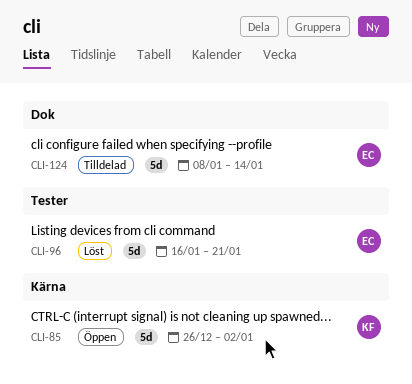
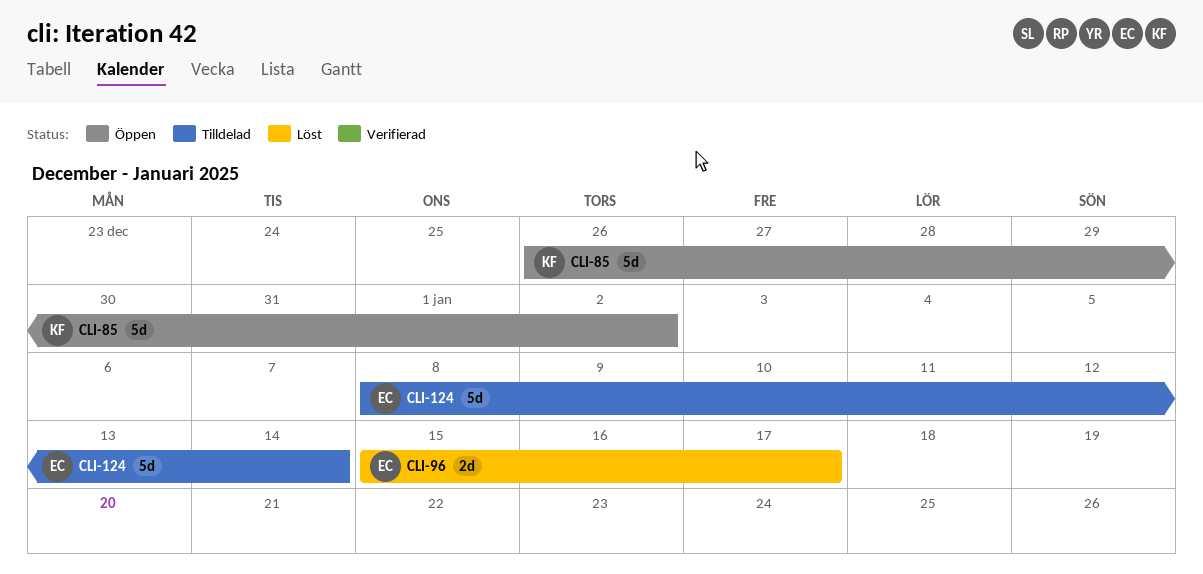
CLI-96, estimate: 5d -> 2d
CLI-96, start: Jan 16 -> Jan 15
CLI-96, due: Jan 21 -> Jan 17

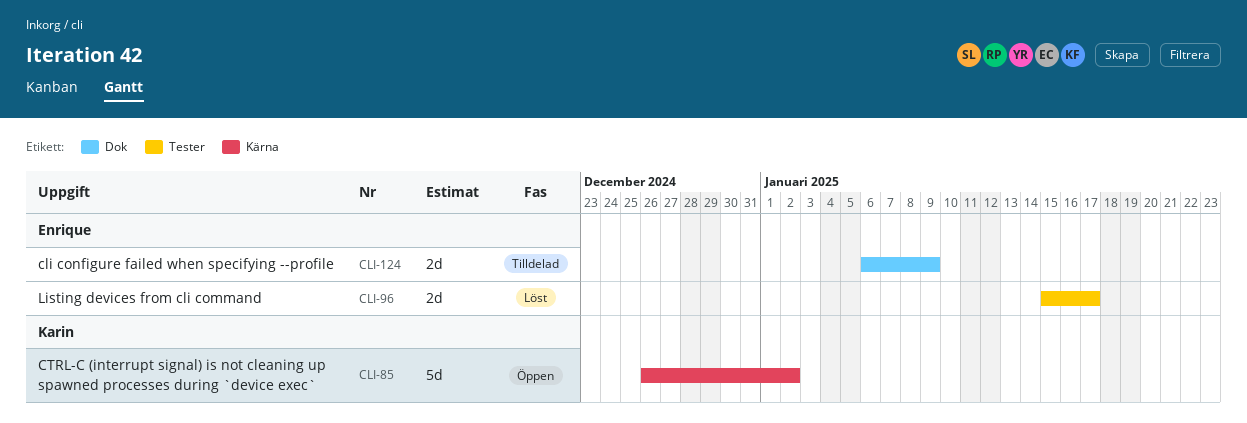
CLI-124, estimate: 5d -> 2d
CLI-124, start: Jan 8 -> Jan 6
CLI-124, due: Jan 14 -> Jan 9

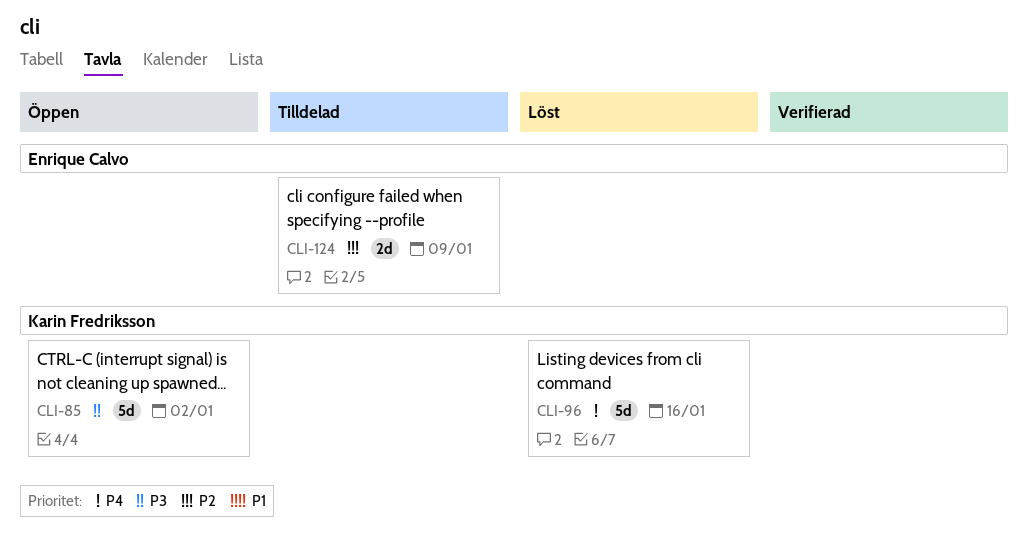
CLI-96, owner: Enrique Calvo -> Karin Fredriksson
CLI-96, estimate: 2d -> 5d
CLI-96, due: Jan 17 -> Jan 16

